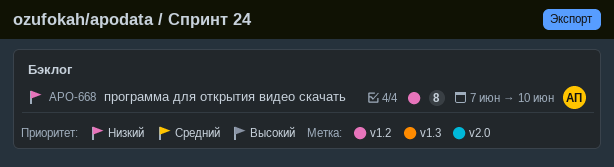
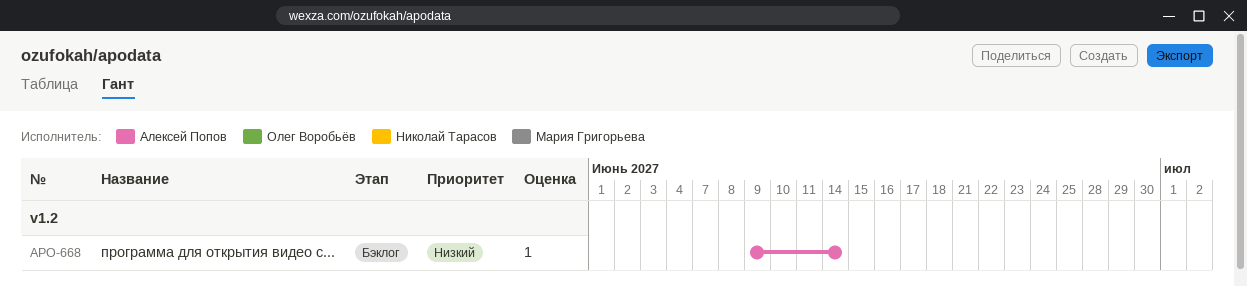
APO-668, estimate: 8 -> 1
APO-668, start: Jun 7 -> Jun 9
APO-668, due: Jun 10 -> Jun 14

